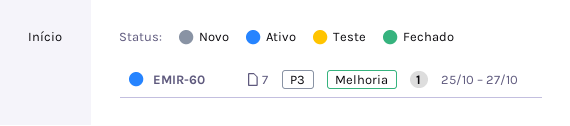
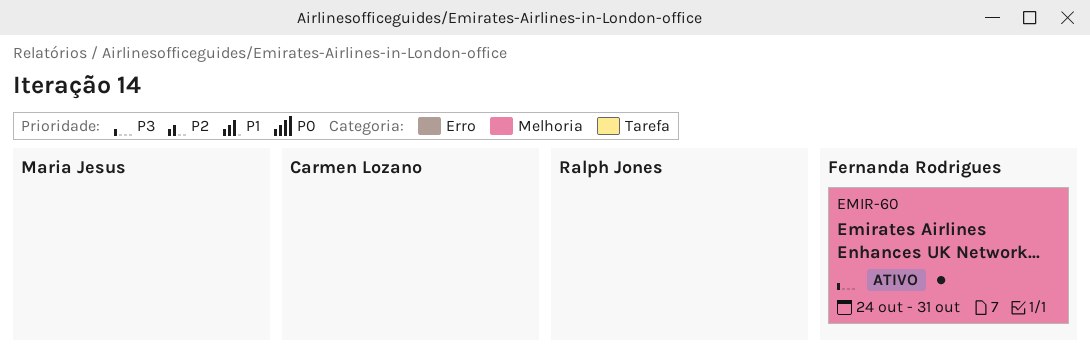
EMIR-60, start: Oct 25 -> Oct 24
EMIR-60, due: Oct 27 -> Oct 31

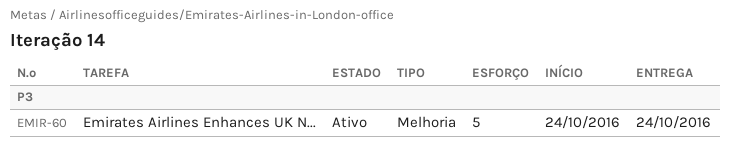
EMIR-60, estimate: 1 -> 5
EMIR-60, due: Oct 31 -> Oct 24

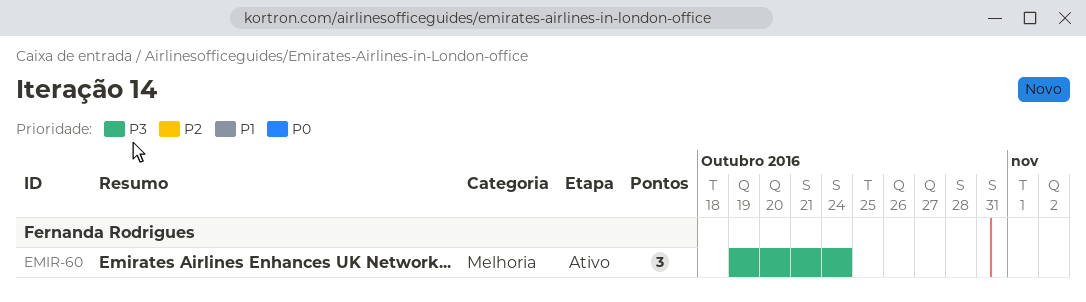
EMIR-60, estimate: 5 -> 3
EMIR-60, start: Oct 24 -> Oct 19

